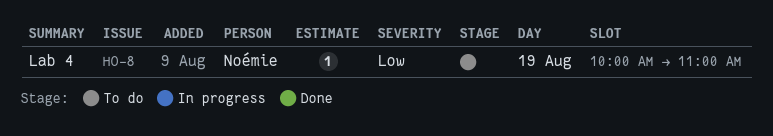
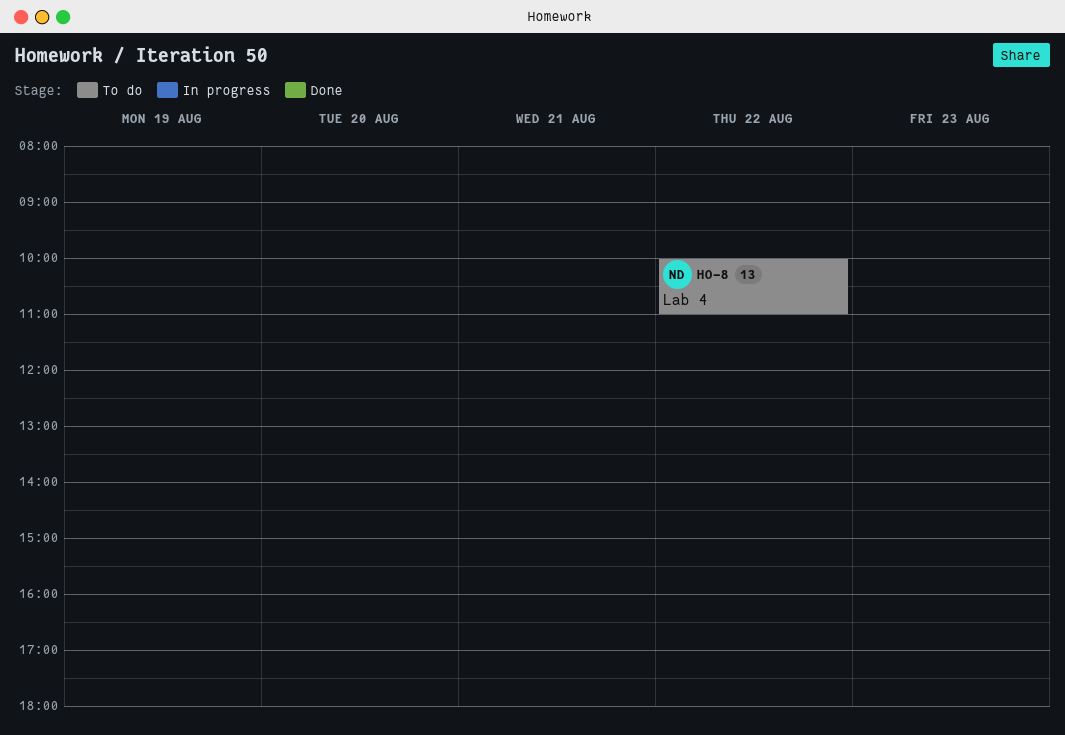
HO-8, estimate: 1 -> 13
HO-8, day: Aug 19 -> Aug 22

